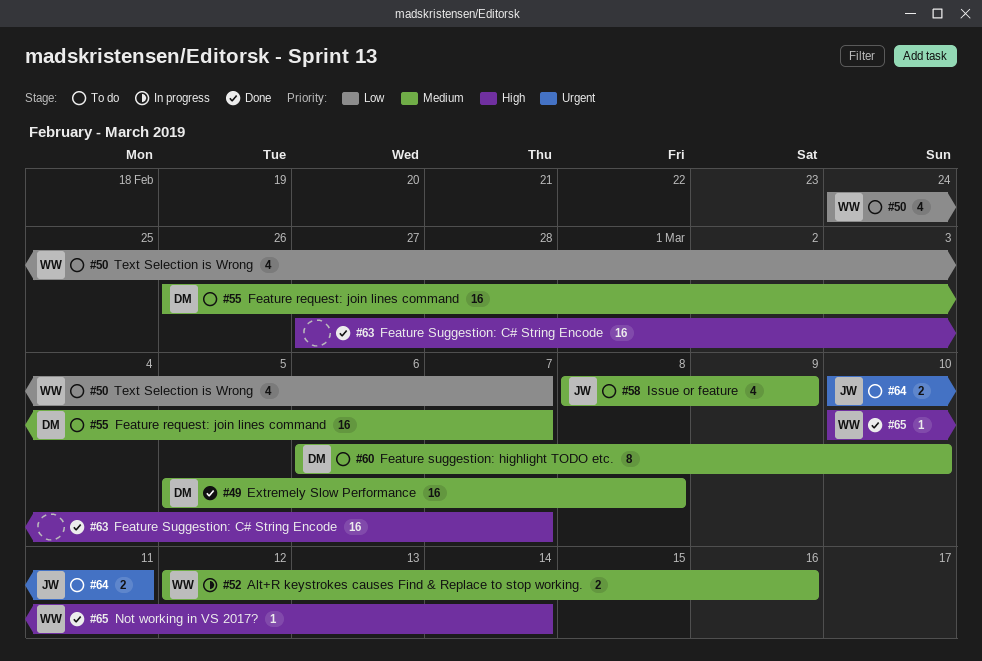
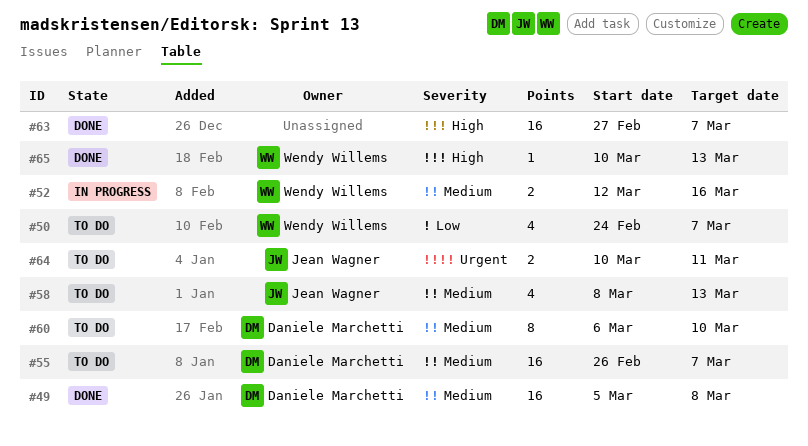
#58, due: Mar 9 -> Mar 13
#65, due: Mar 14 -> Mar 13

